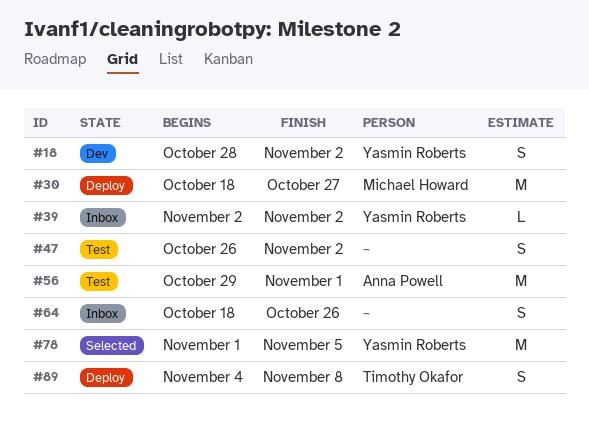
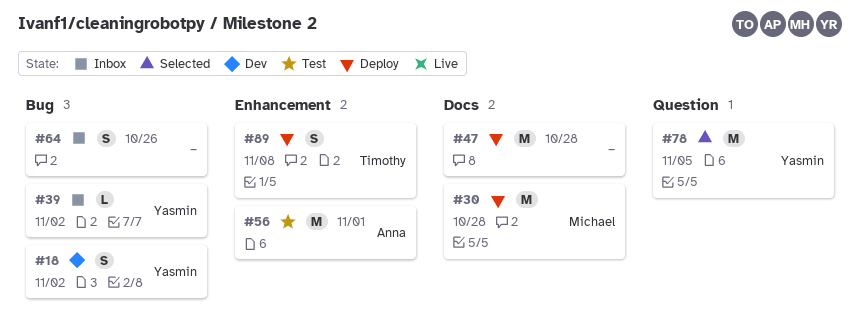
#30, due: Oct 27 -> Oct 28
#47, status: Test -> Deploy
#47, estimate: S -> M
#47, due: Nov 2 -> Oct 28

